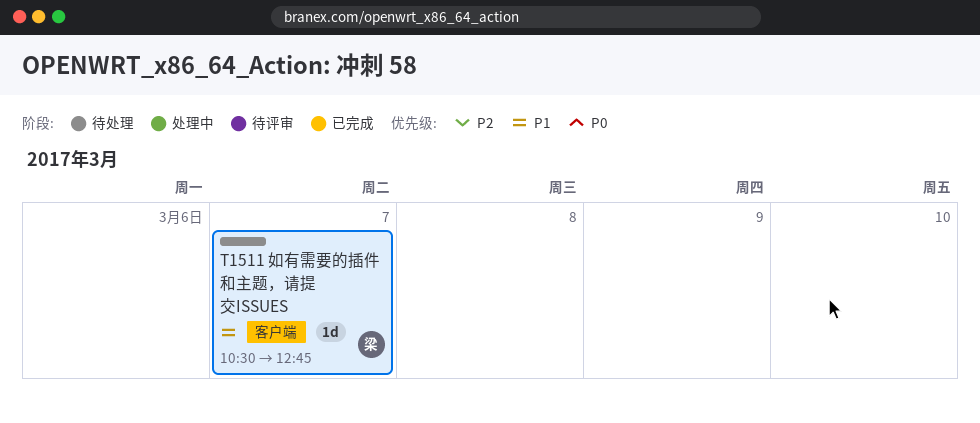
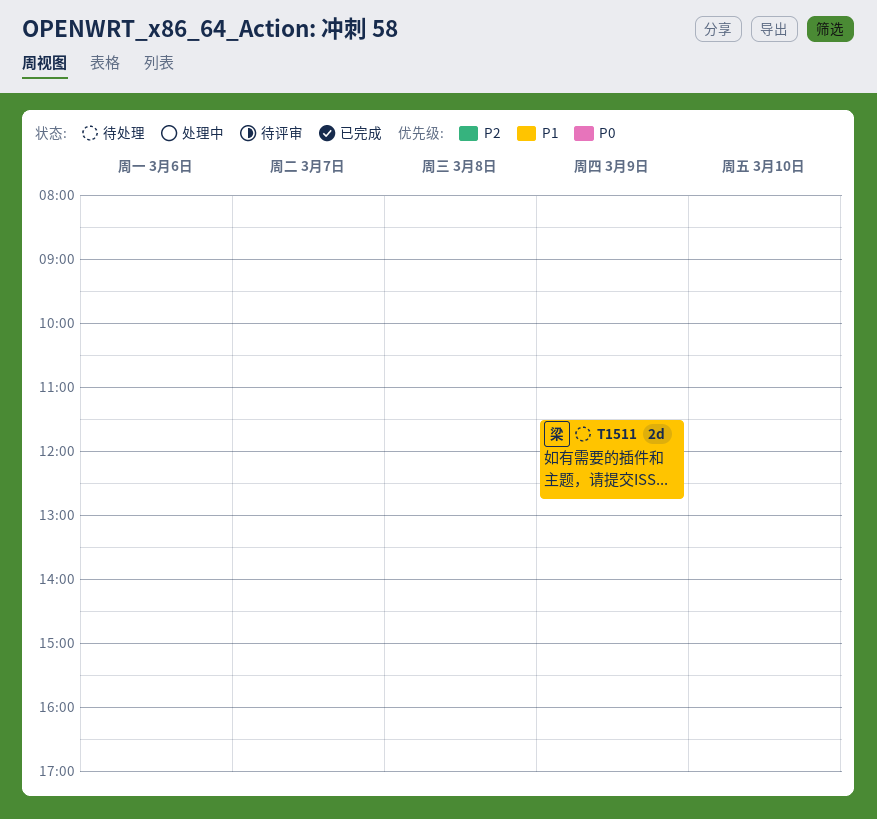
T1511, estimate: 1d -> 2d
T1511, day: Mar 7 -> Mar 9
T1511, begins: 10:30 -> 11:30

